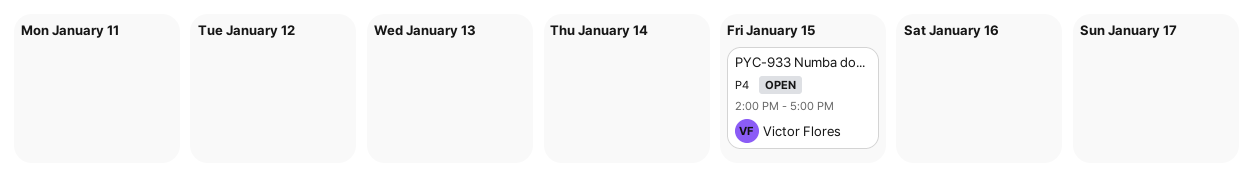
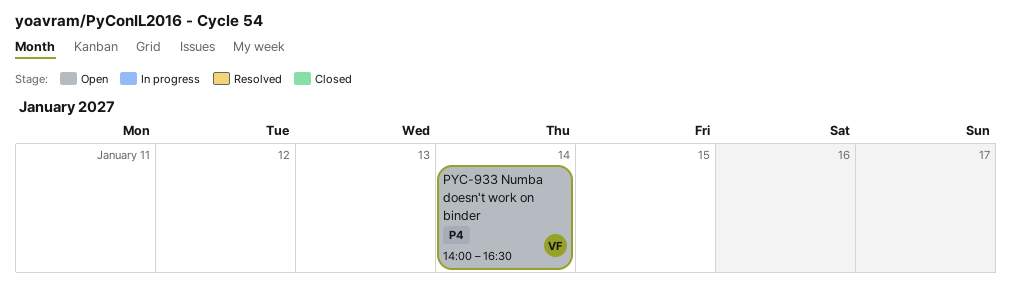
PYC-933, day: Jan 15 -> Jan 14
PYC-933, ends: 17:00 -> 16:30

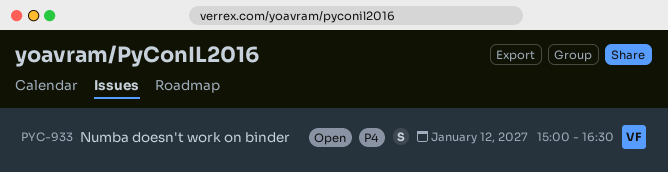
PYC-933, day: Jan 14 -> Jan 12
PYC-933, begins: 14:00 -> 15:00

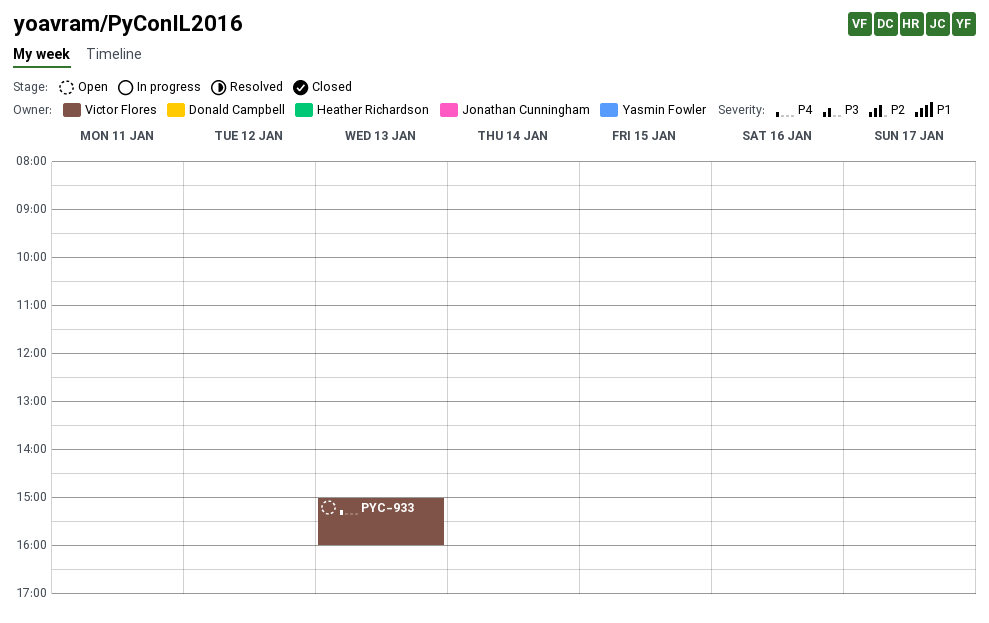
PYC-933, day: Jan 12 -> Jan 13
PYC-933, ends: 16:30 -> 16:00

